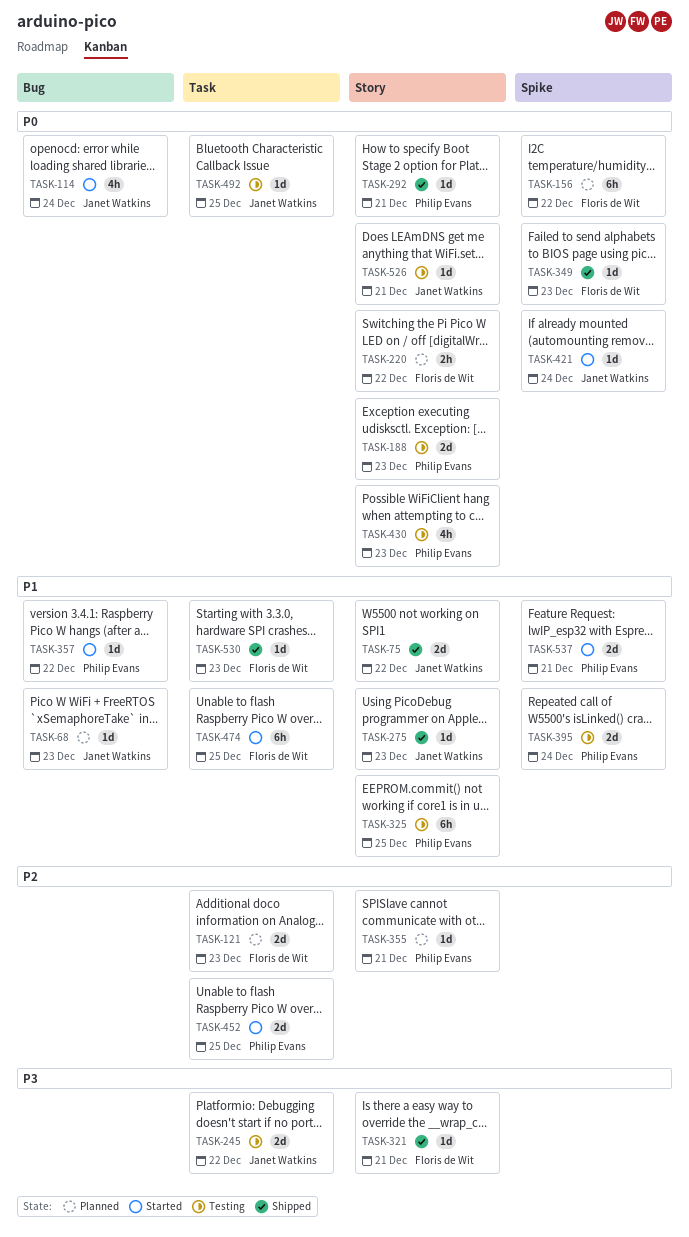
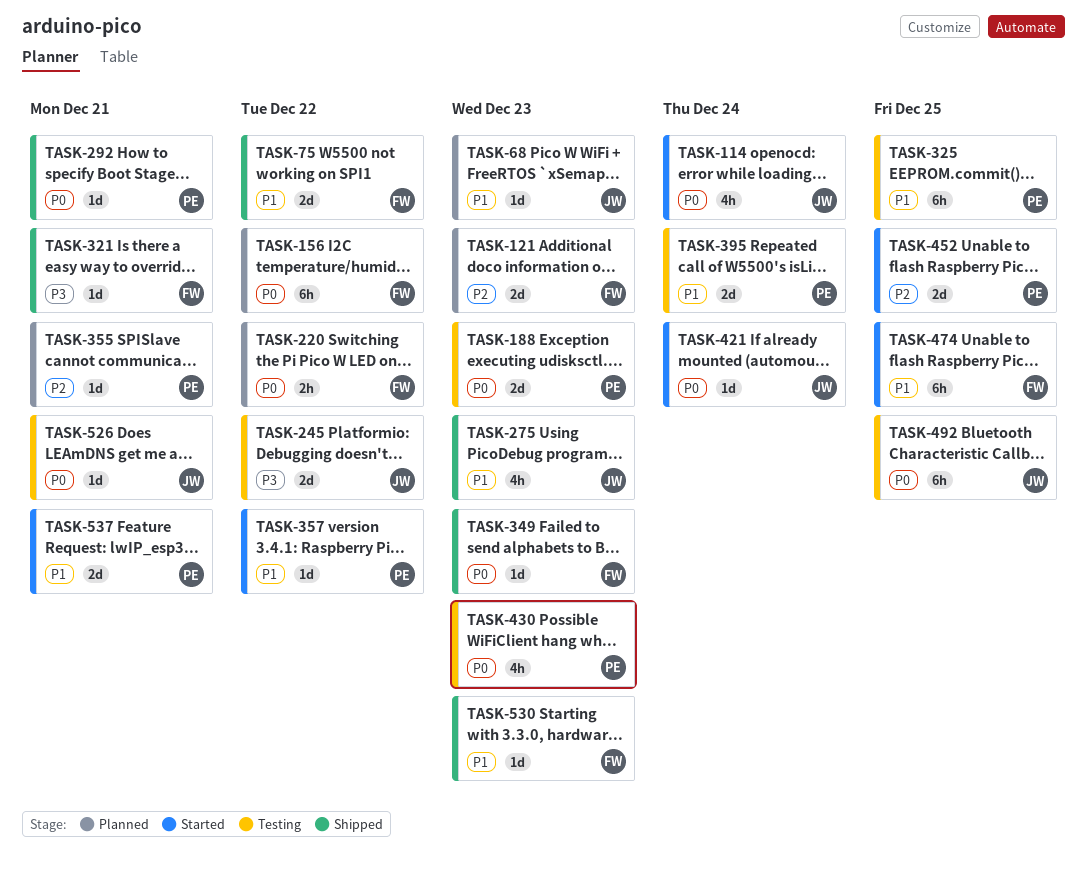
TASK-75, owner: Janet Watkins -> Floris de Wit
TASK-275, estimate: 1d -> 4h
TASK-492, estimate: 1d -> 6h

